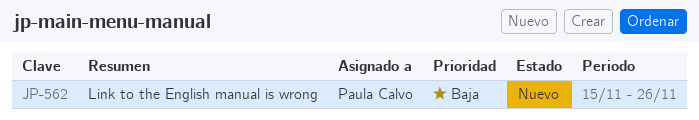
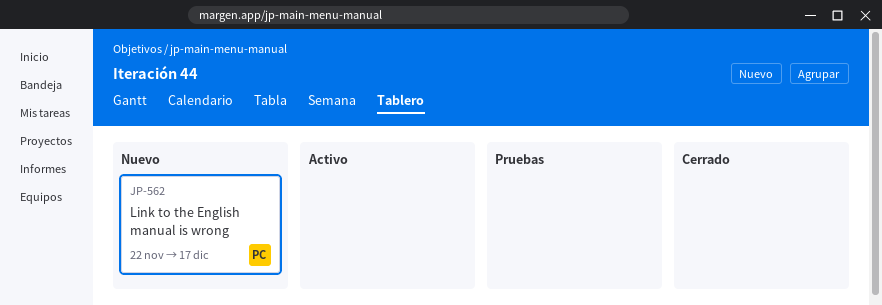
JP-562, start: Nov 15 -> Nov 22
JP-562, due: Nov 26 -> Dec 17

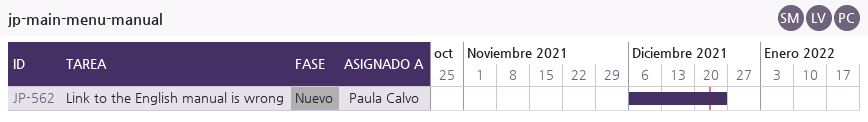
JP-562, start: Nov 22 -> Dec 6
JP-562, due: Dec 17 -> Dec 24

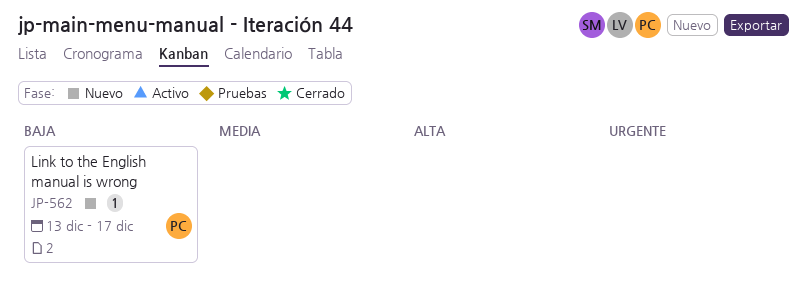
JP-562, start: Dec 6 -> Dec 13
JP-562, due: Dec 24 -> Dec 17

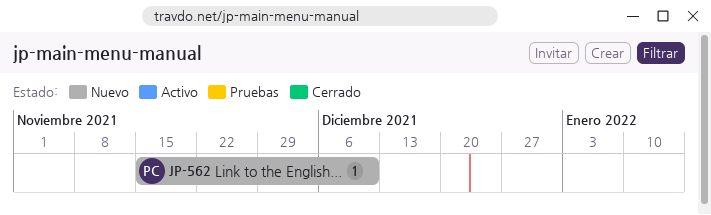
JP-562, start: Dec 13 -> Nov 15
JP-562, due: Dec 17 -> Dec 10

